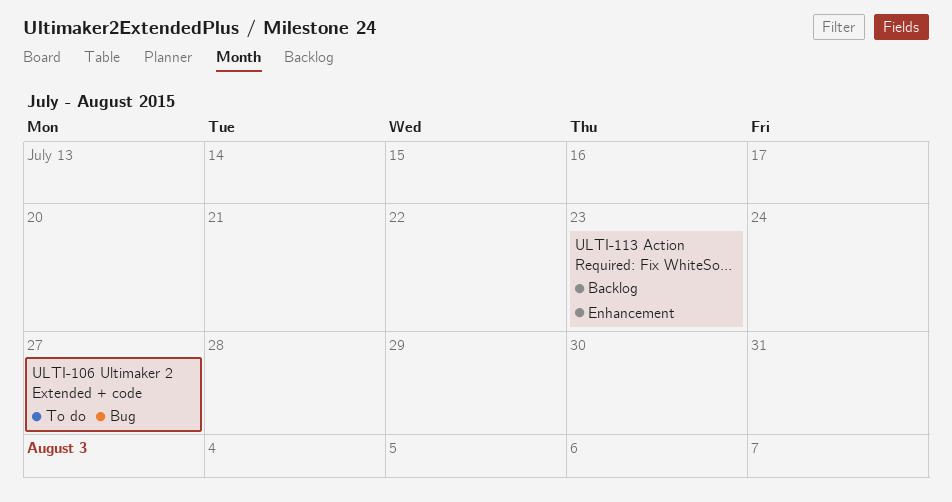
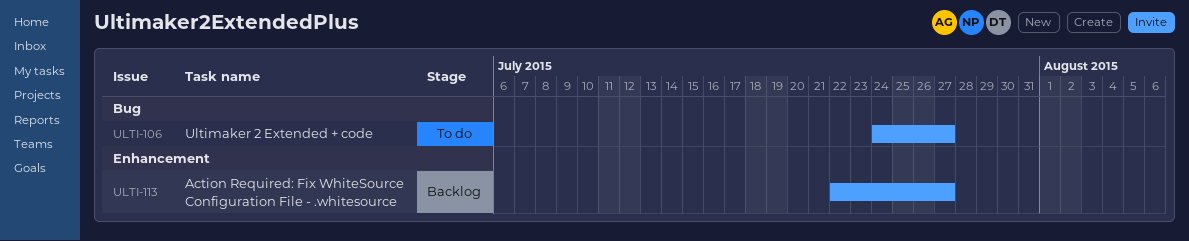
ULTI-113, due: Jul 23 -> Jul 27

